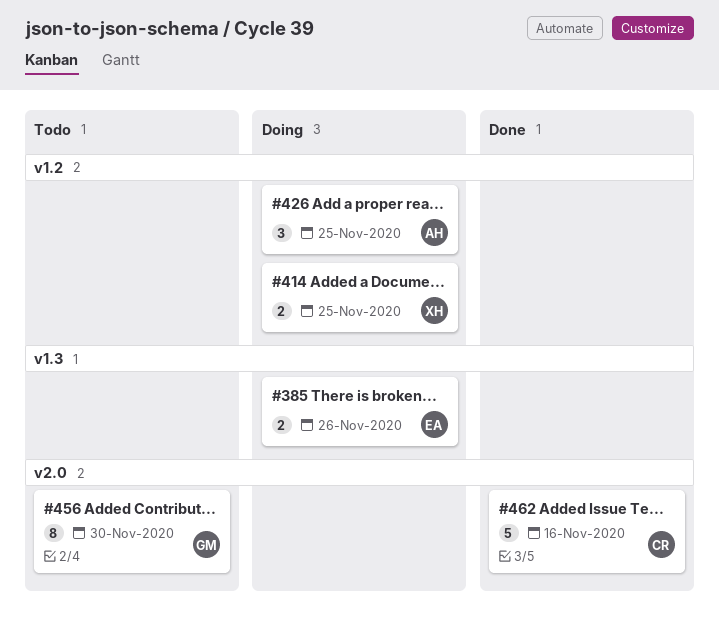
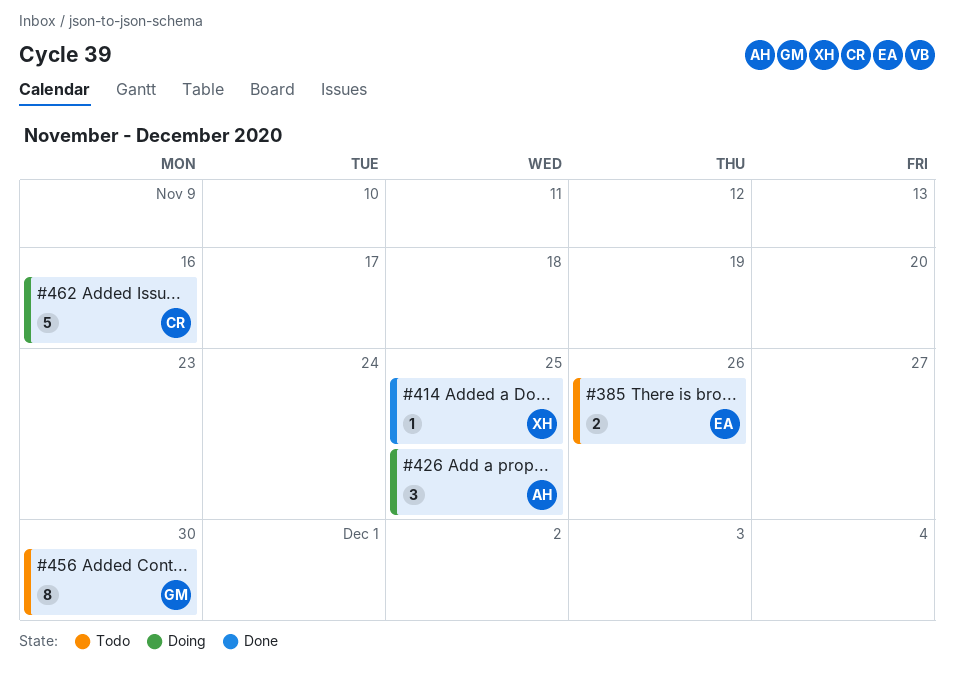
#385, status: Doing -> Todo
#414, status: Doing -> Done
#414, estimate: 2 -> 1
#462, status: Done -> Doing

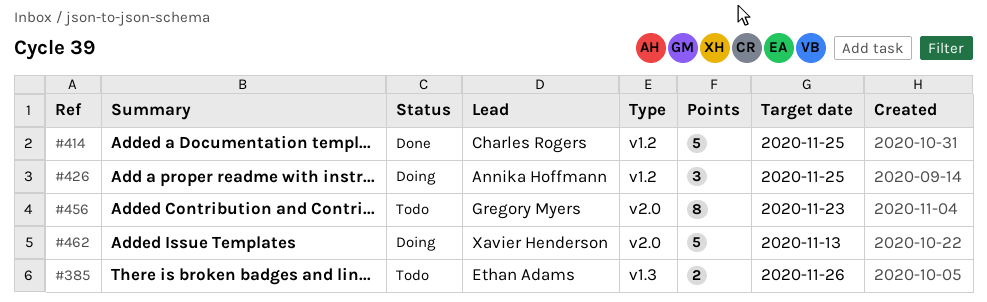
#414, owner: Xavier Henderson -> Charles Rogers
#414, estimate: 1 -> 5
#456, due: Nov 30 -> Nov 23
#462, owner: Charles Rogers -> Xavier Henderson
#462, due: Nov 16 -> Nov 13

